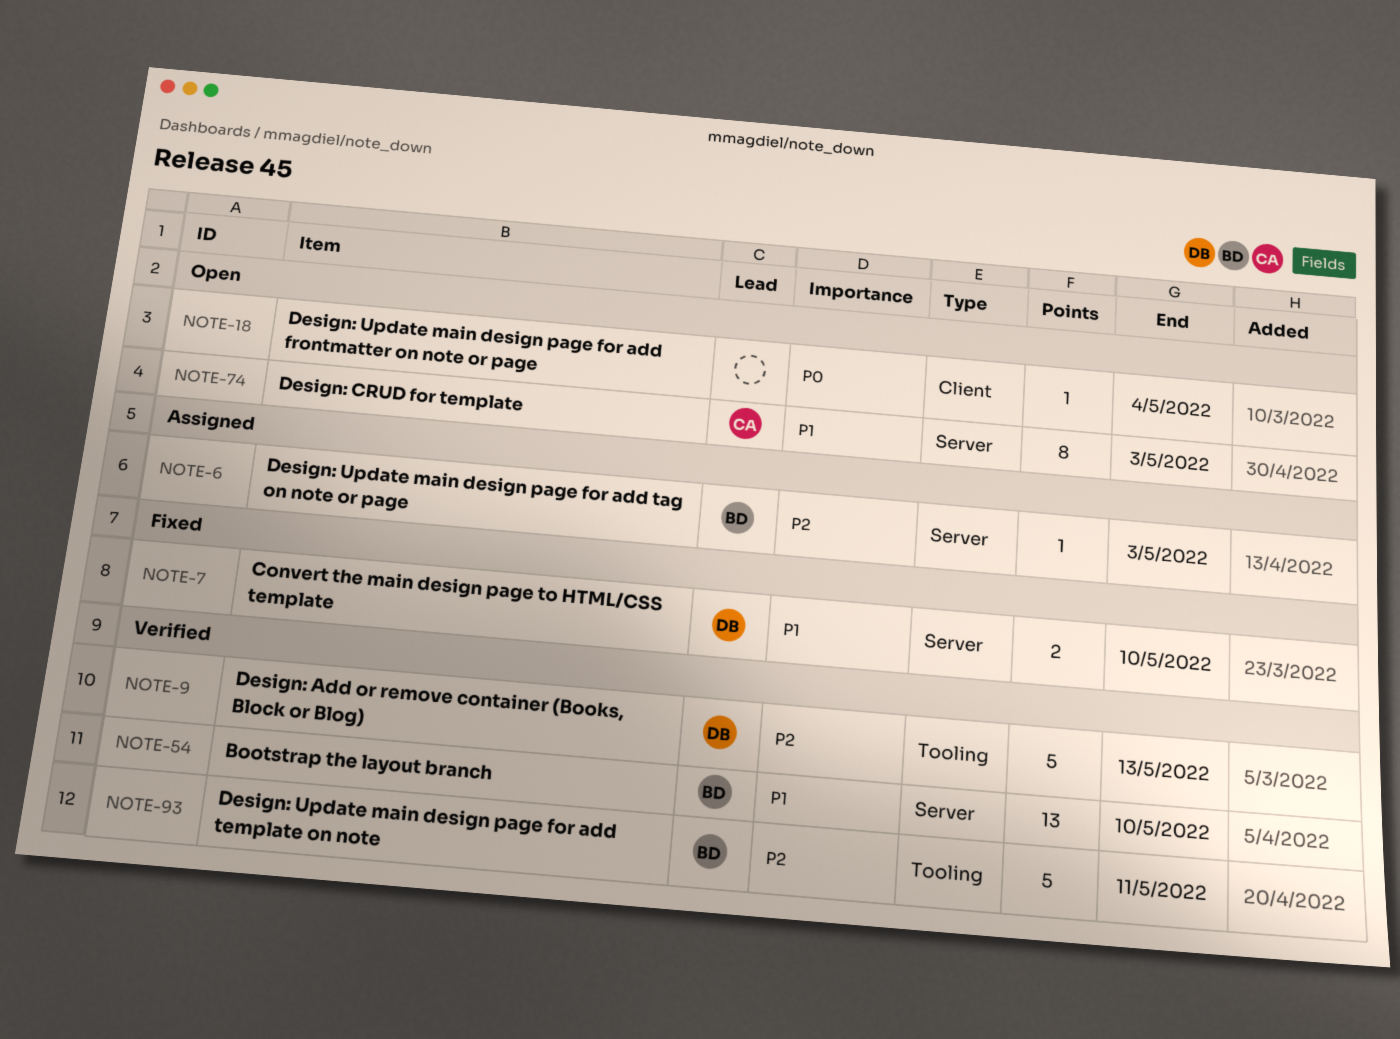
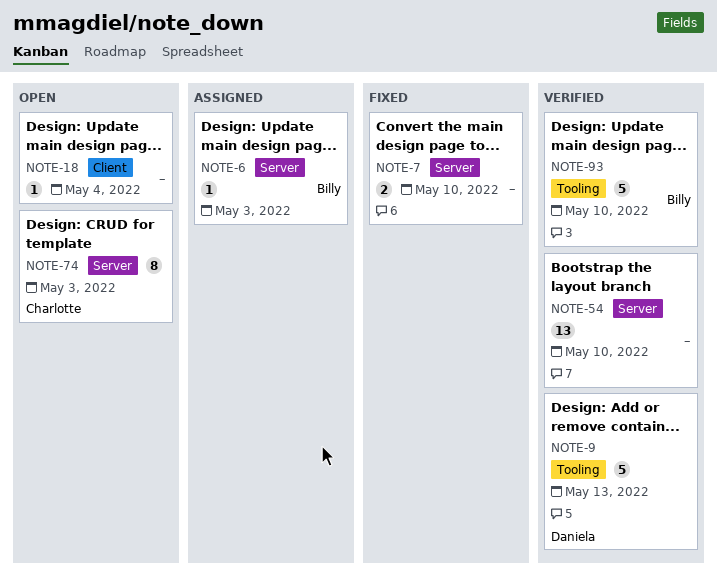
NOTE-7, owner: Daniela -> none
NOTE-54, owner: Billy -> none
NOTE-93, due: May 11 -> May 10

